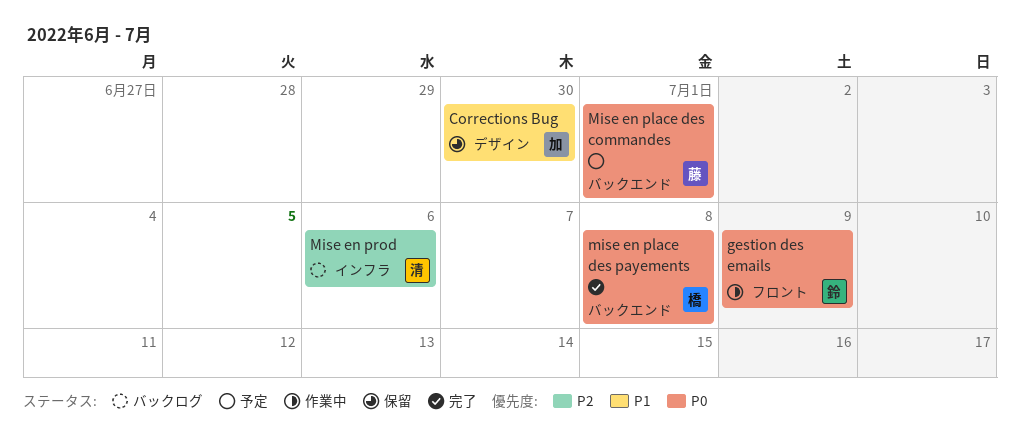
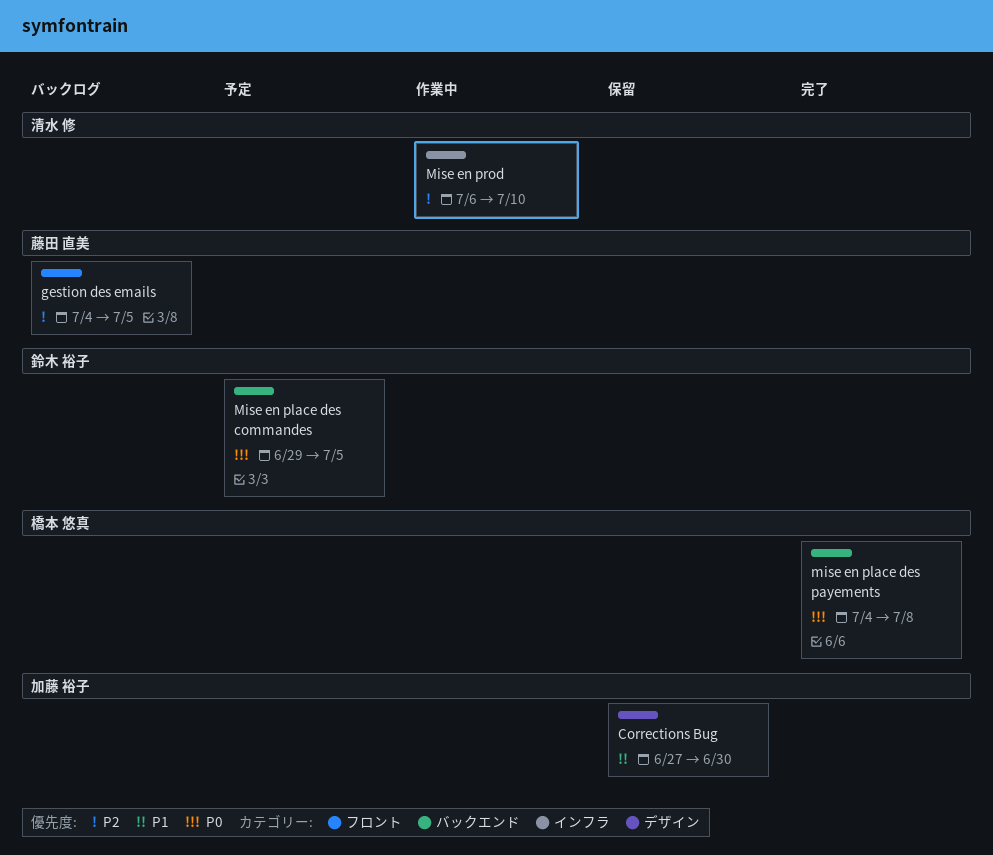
gestion des emails, status: 作業中 -> バックログ
gestion des emails, owner: 鈴木 裕子 -> 藤田 直美
gestion des emails, priority: P0 -> P2
gestion des emails, due: Jul 9 -> Jul 5
Mise en place des commandes, owner: 藤田 直美 -> 鈴木 裕子
Mise en place des commandes, due: Jul 1 -> Jul 5
Mise en prod, status: バックログ -> 作業中
Mise en prod, due: Jul 6 -> Jul 10

